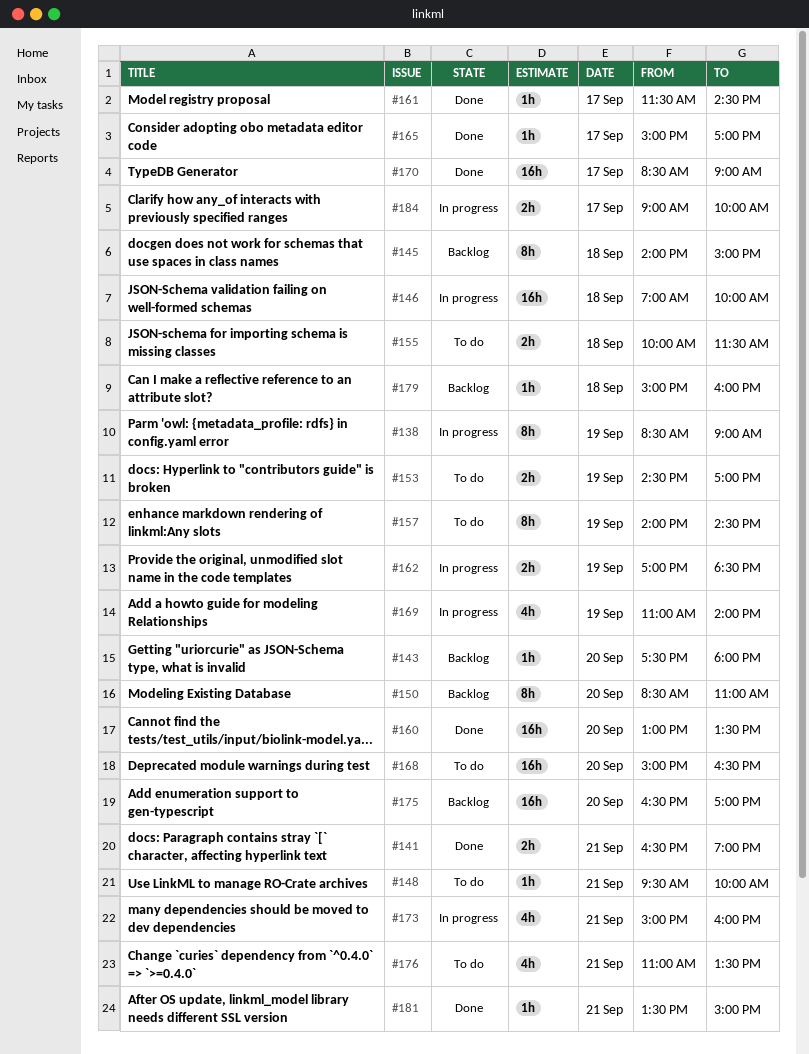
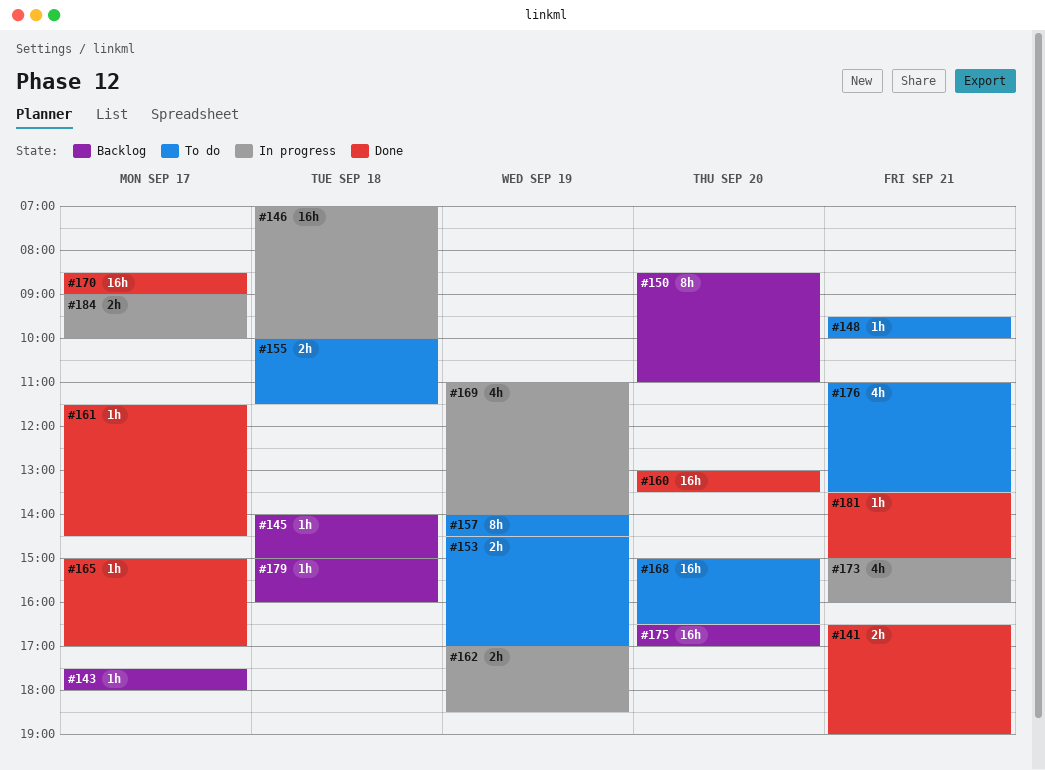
#138: present -> none
#143, day: Sep 20 -> Sep 17
#145, estimate: 8h -> 1h

